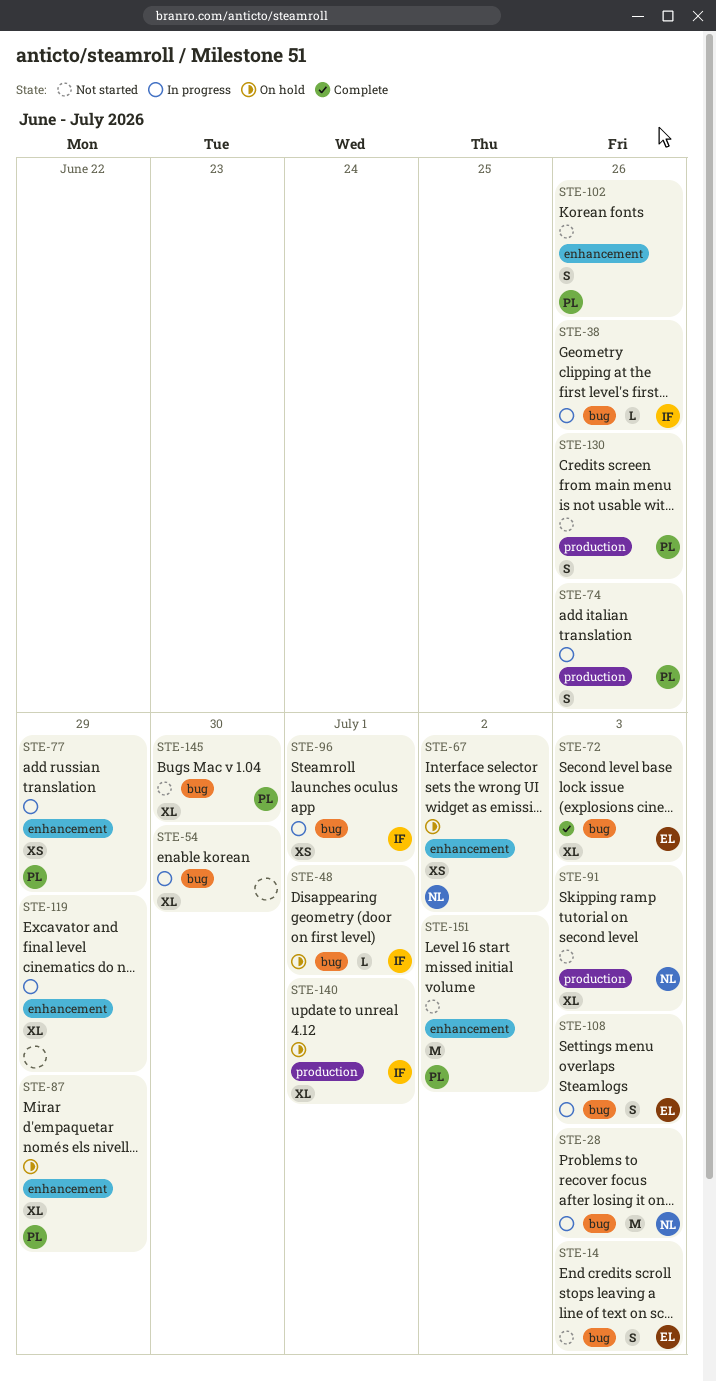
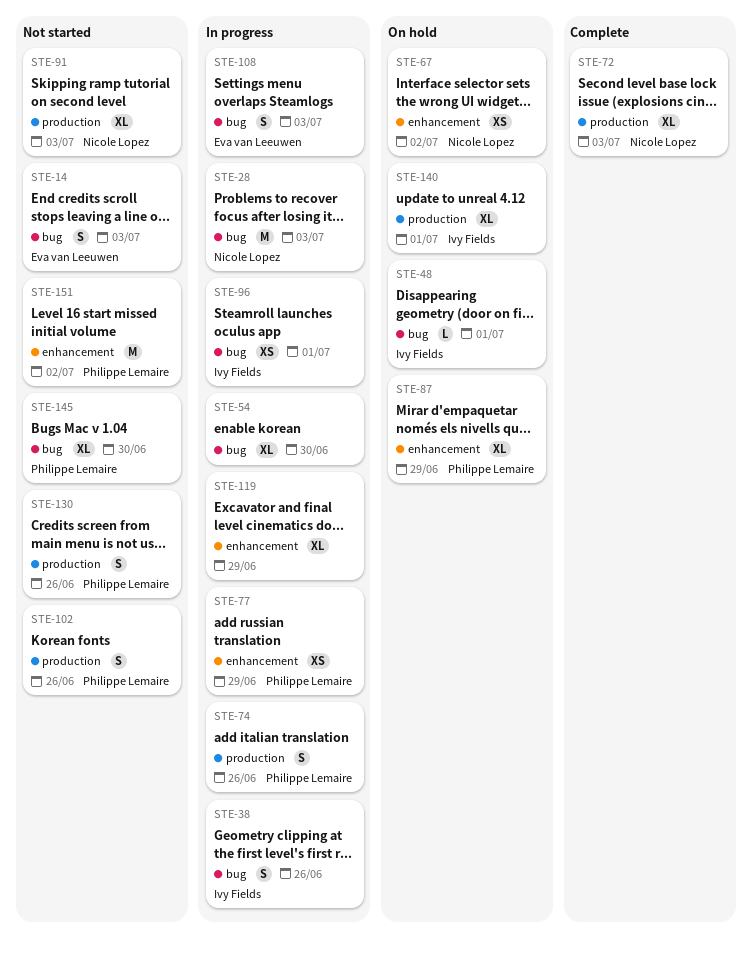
STE-38, estimate: L -> S
STE-72, owner: Eva van Leeuwen -> Nicole Lopez
STE-72, label: bug -> production
STE-102, label: enhancement -> production

